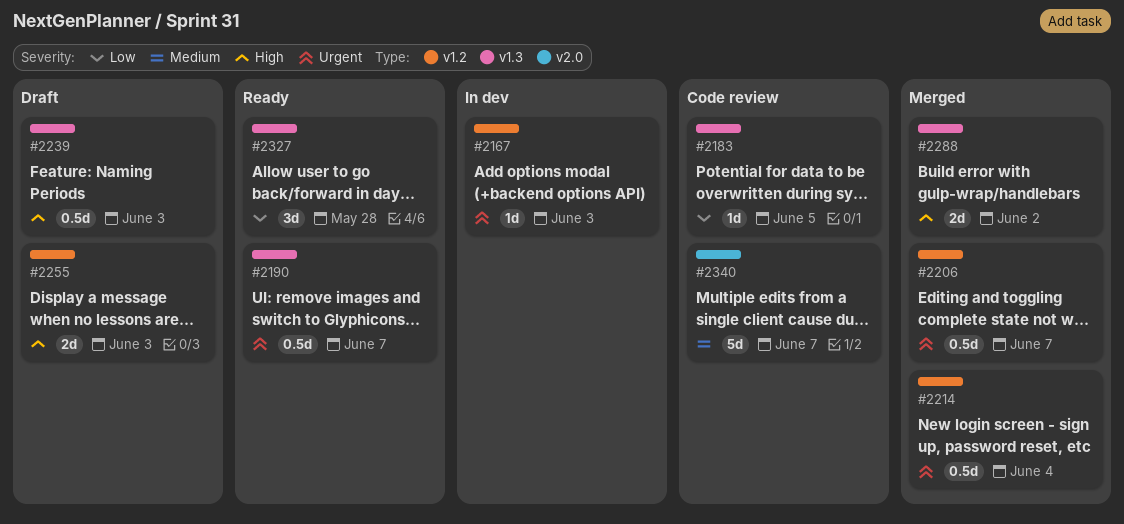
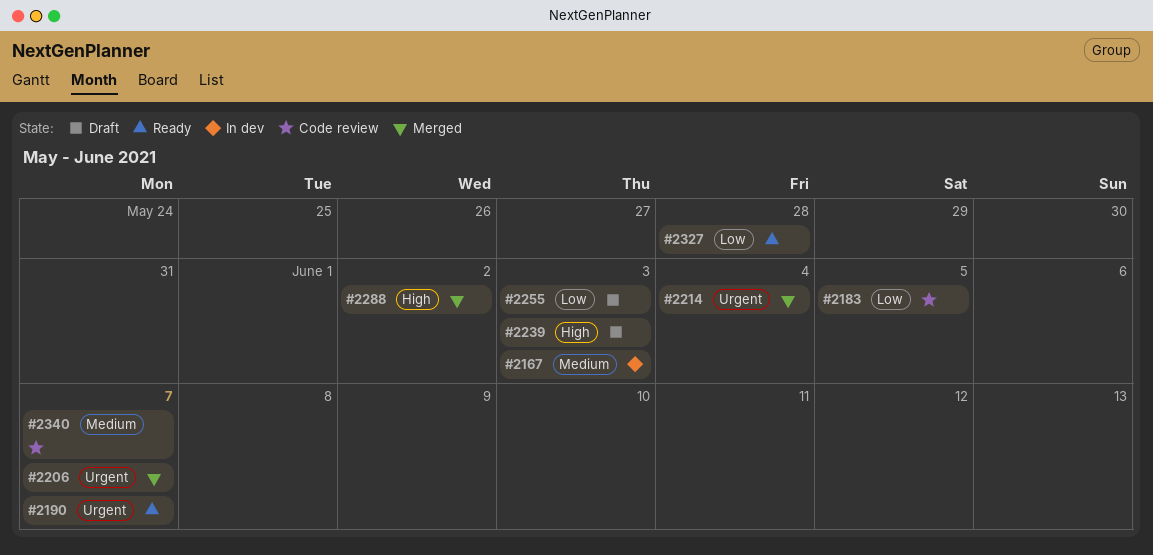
#2167, priority: Urgent -> Medium
#2255, priority: High -> Low

